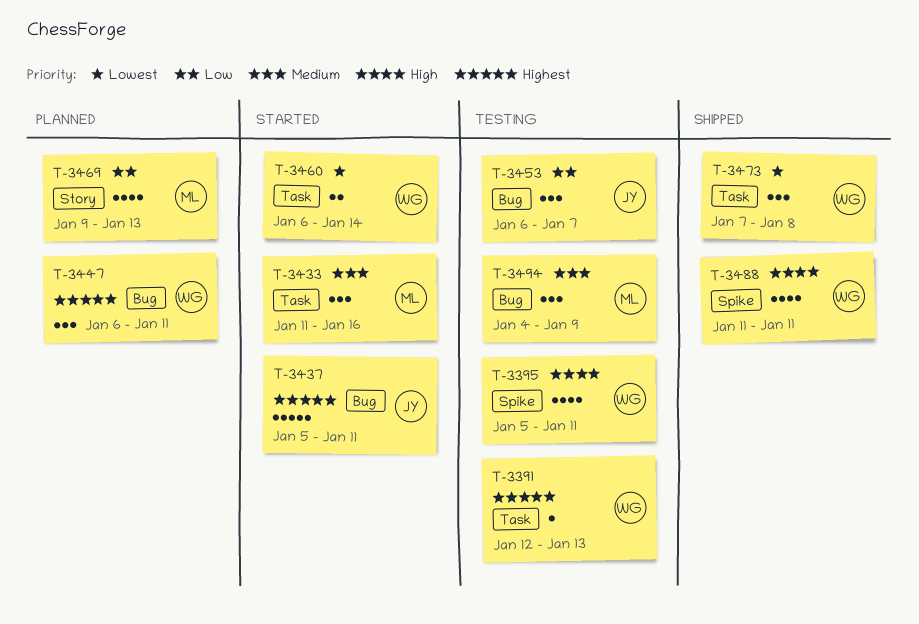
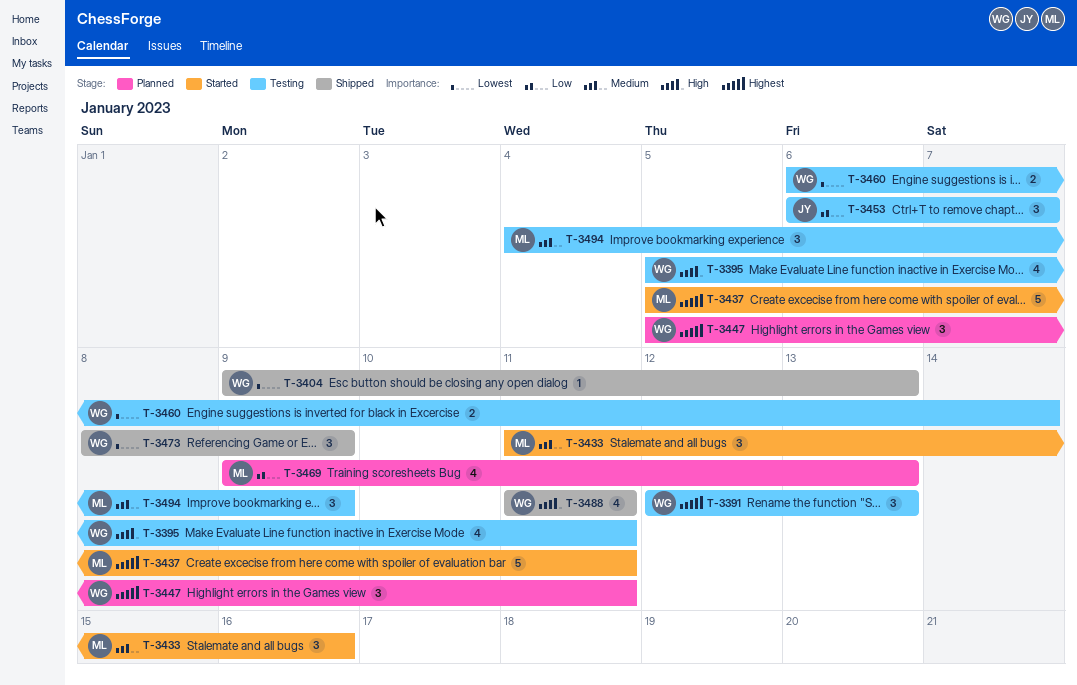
T-3391, estimate: 1 -> 3
T-3404: none -> present
T-3437, owner: JY -> ML
T-3447, start: Jan 6 -> Jan 5
T-3460, status: Started -> Testing
T-3473, start: Jan 7 -> Jan 8
T-3473, due: Jan 8 -> Jan 9

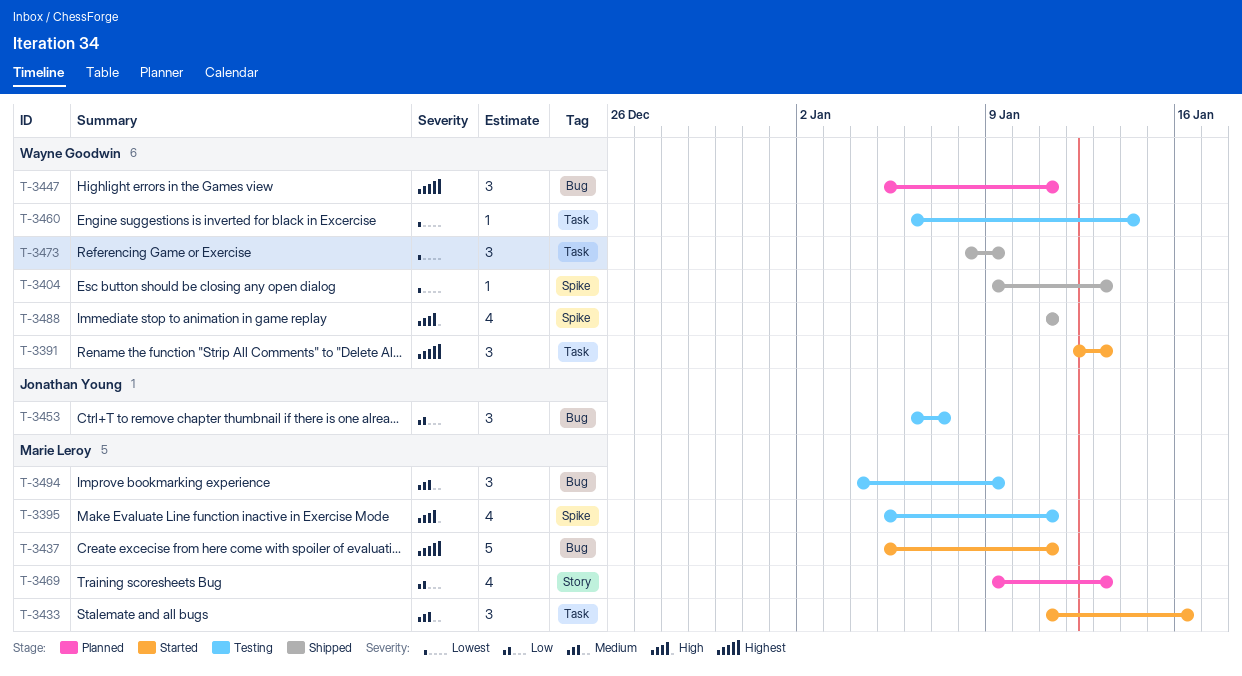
T-3391, status: Testing -> Started
T-3395, owner: Wayne Goodwin -> Marie Leroy
T-3460, estimate: 2 -> 1

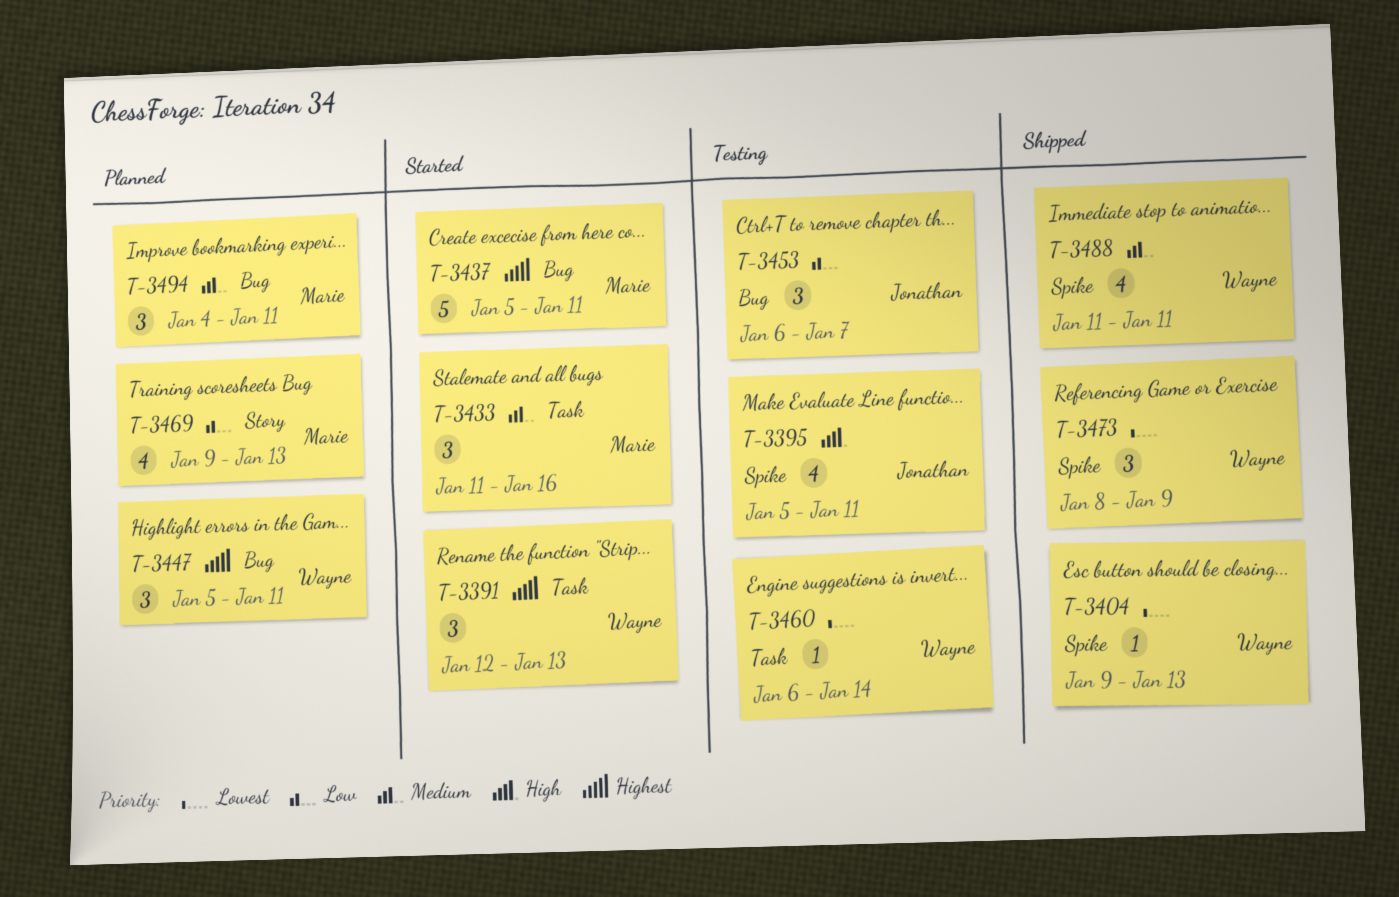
T-3395, owner: Marie Leroy -> Jonathan Young
T-3473, label: Task -> Spike
T-3488, priority: High -> Medium
T-3494, status: Testing -> Planned
T-3494, due: Jan 9 -> Jan 11

